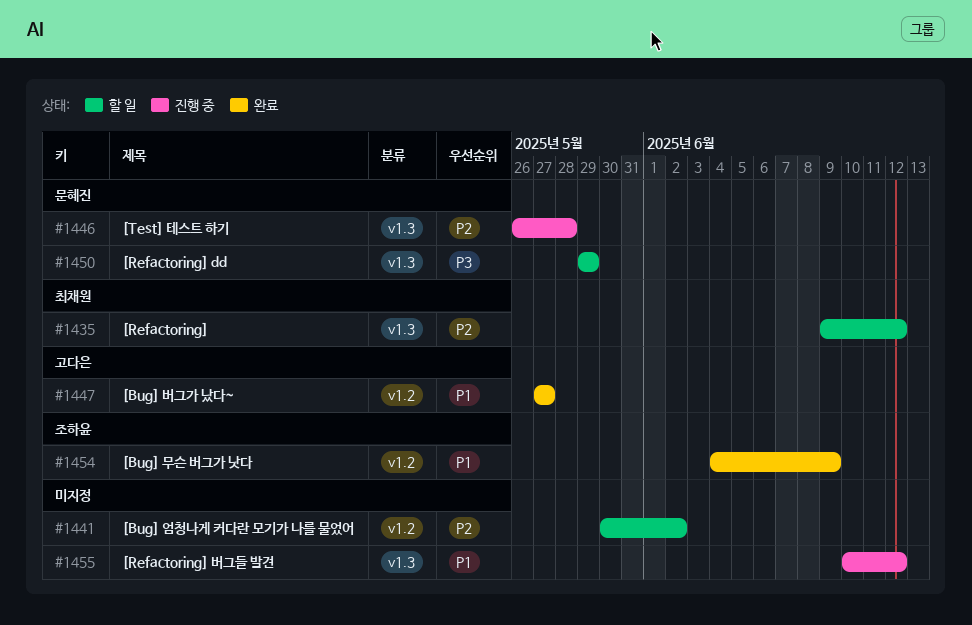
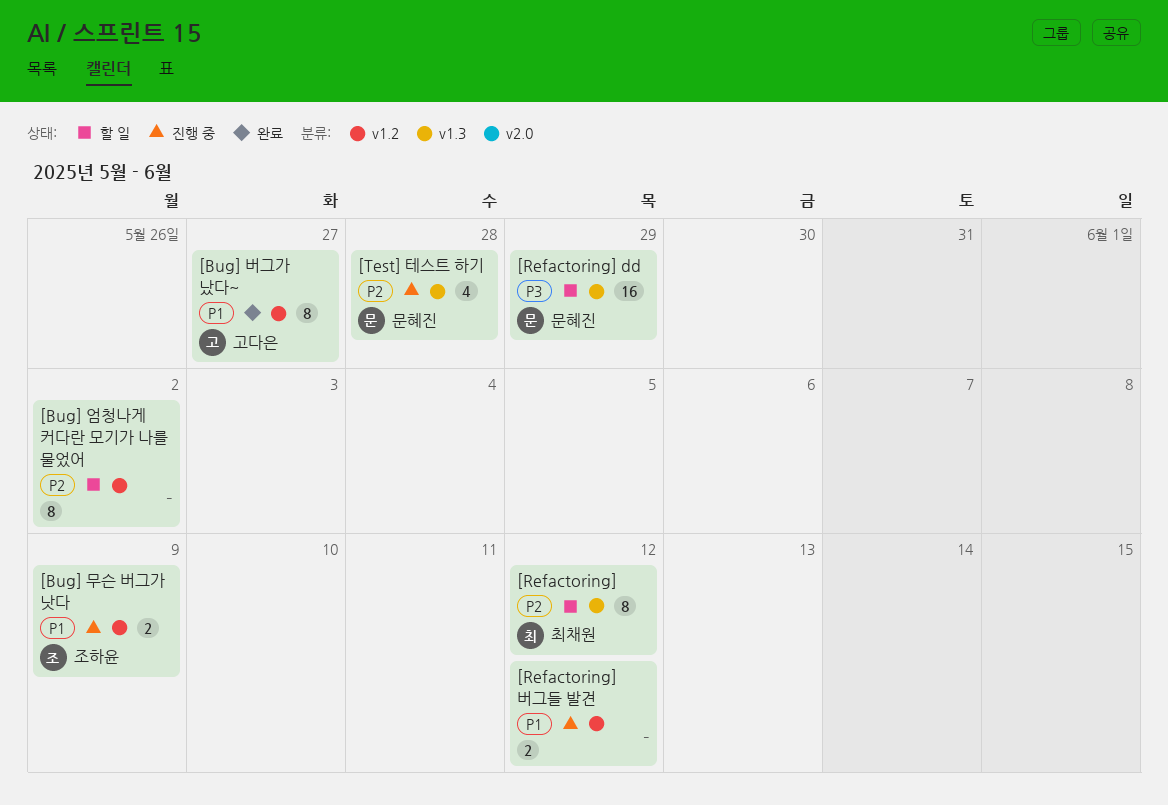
[Bug] 무슨 버그가 낫다, status: 완료 -> 진행 중
[Refactoring] 버그들 발견, label: v1.3 -> v1.2

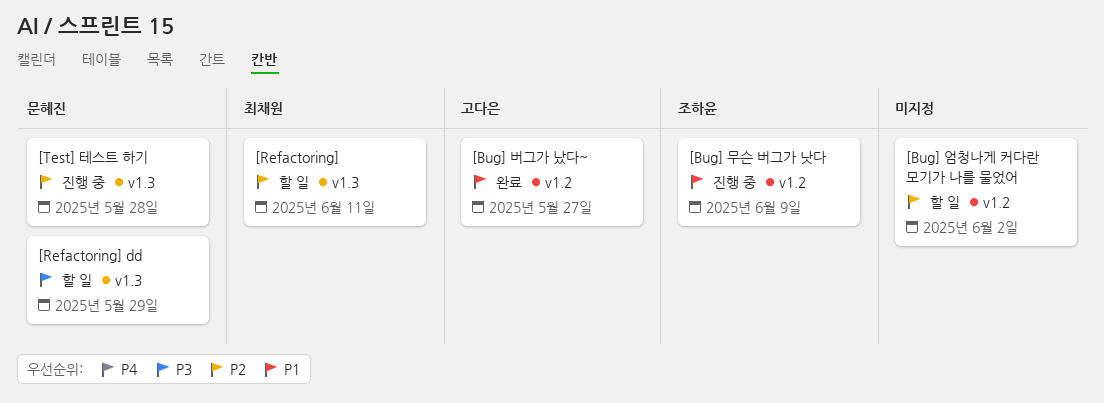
[Refactoring], due: Jun 12 -> Jun 11
[Refactoring] 버그들 발견: present -> none

